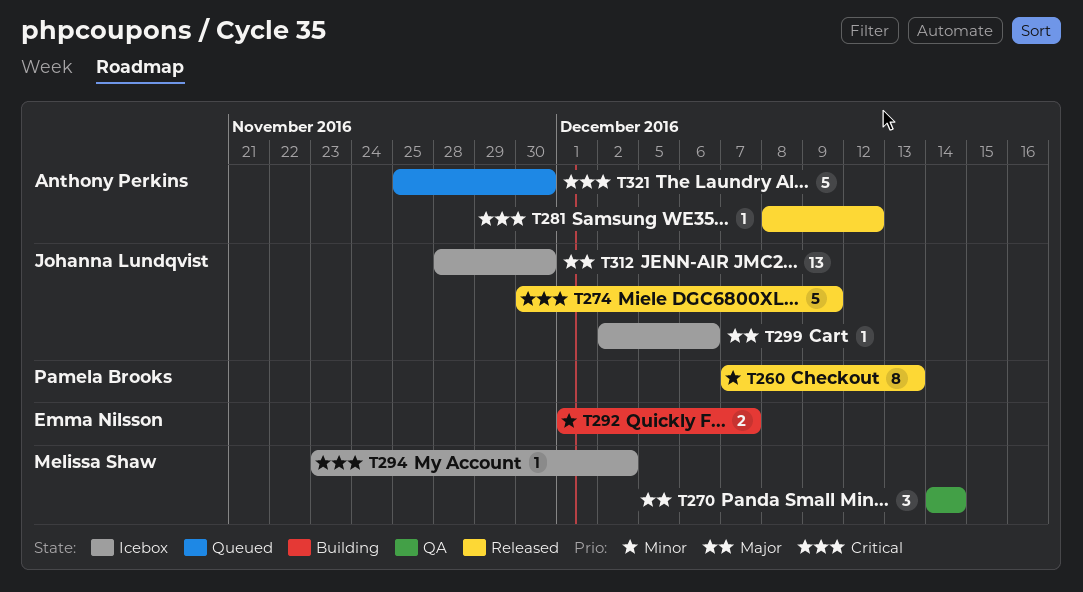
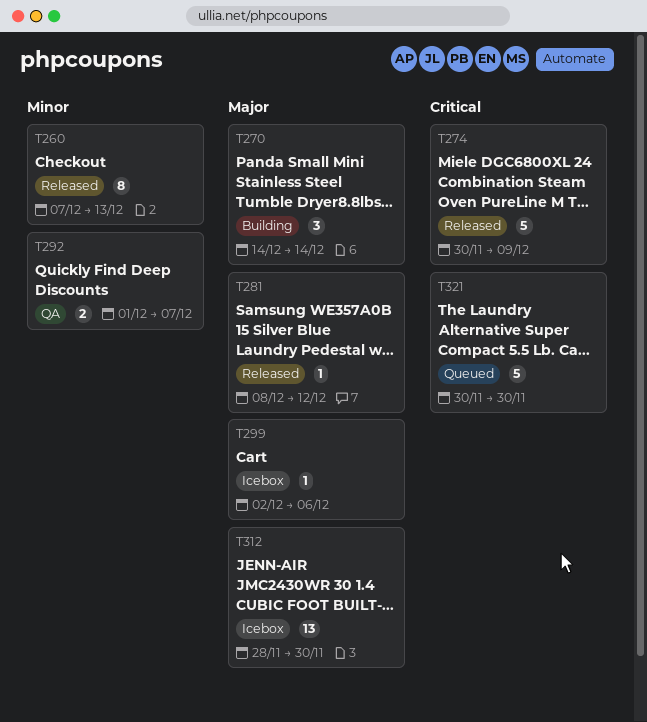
T270, status: QA -> Building
T281, priority: Critical -> Major
T292, status: Building -> QA
T294: present -> none
T321, start: Nov 25 -> Nov 30

